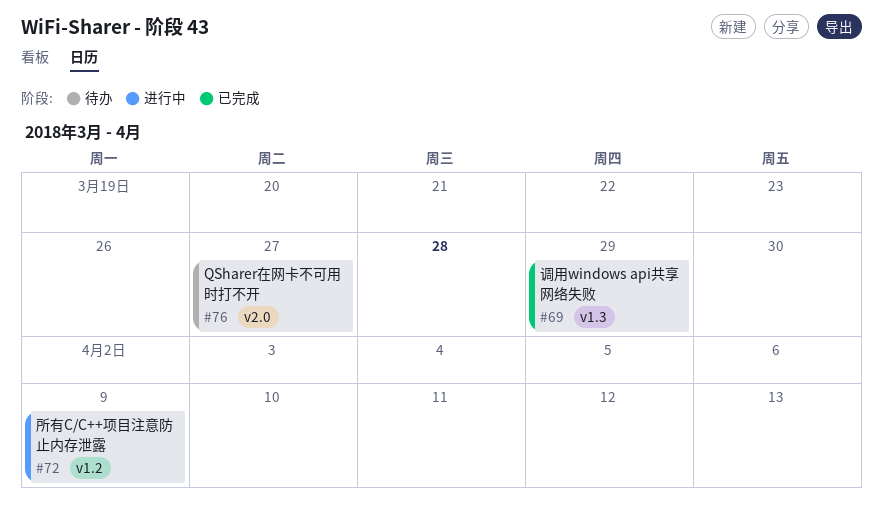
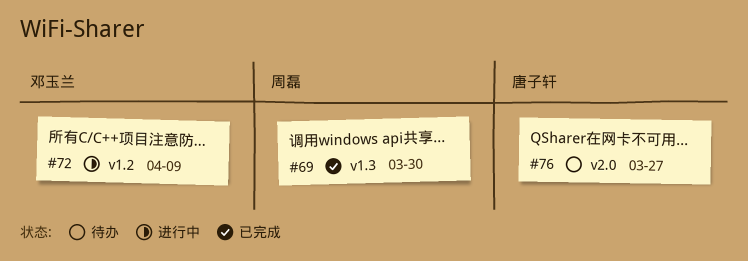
#69, due: Mar 29 -> Mar 30

